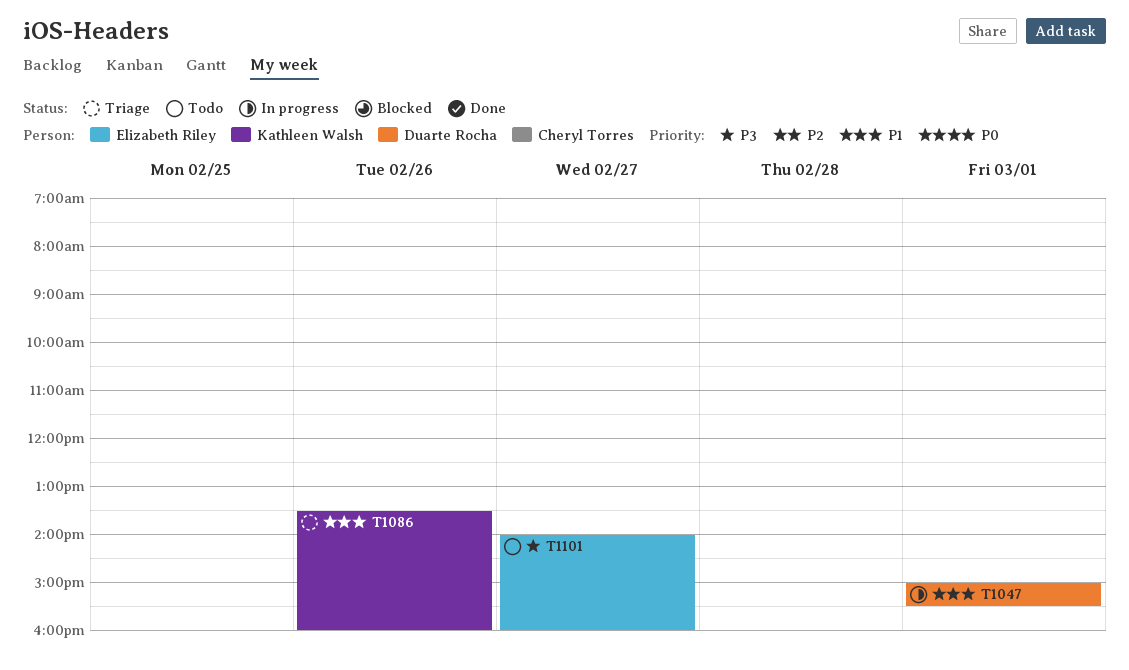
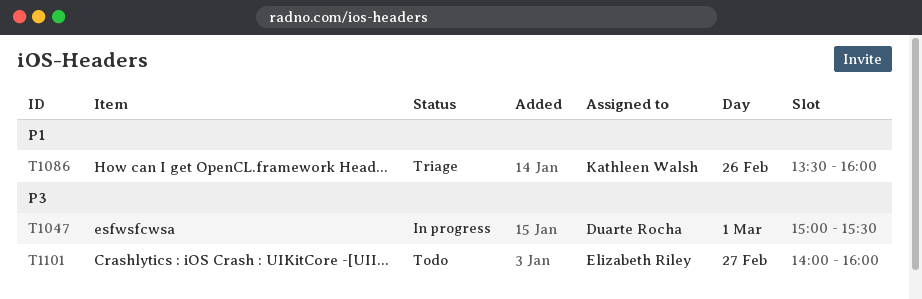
T1047, priority: P1 -> P3

